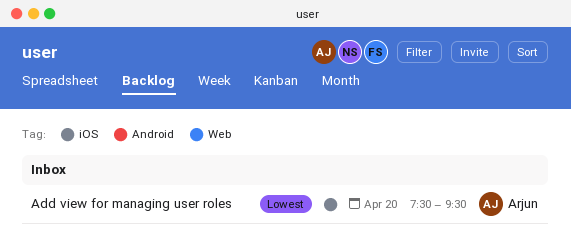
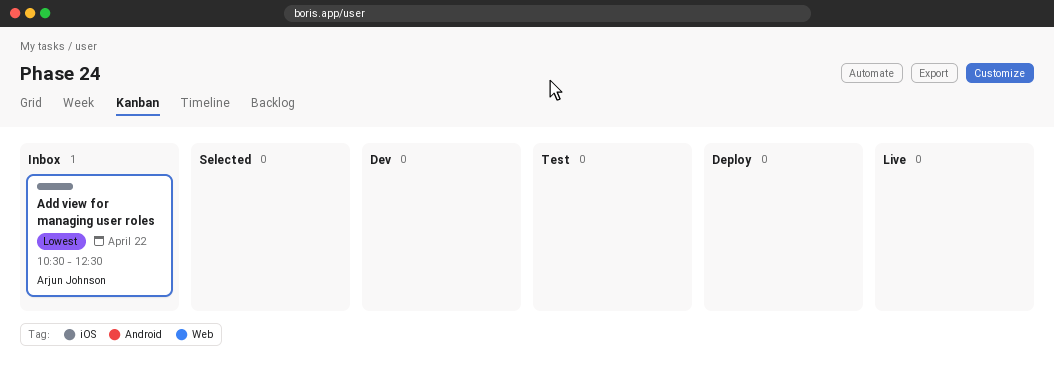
Add view for managing user roles, day: Apr 20 -> Apr 22
Add view for managing user roles, begins: 07:30 -> 10:30
Add view for managing user roles, ends: 09:30 -> 12:30

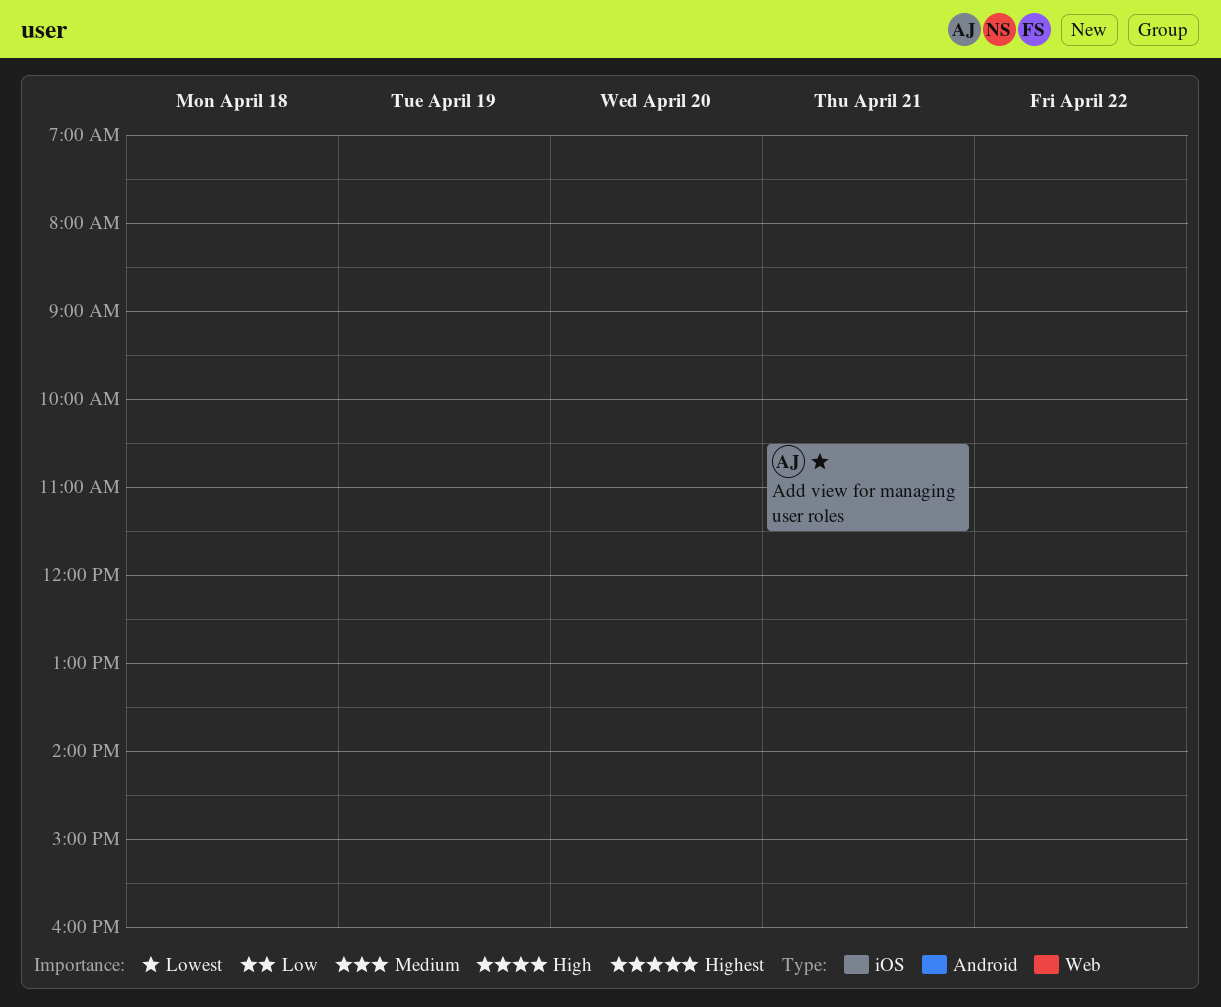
Add view for managing user roles, day: Apr 22 -> Apr 21
Add view for managing user roles, ends: 12:30 -> 11:30

